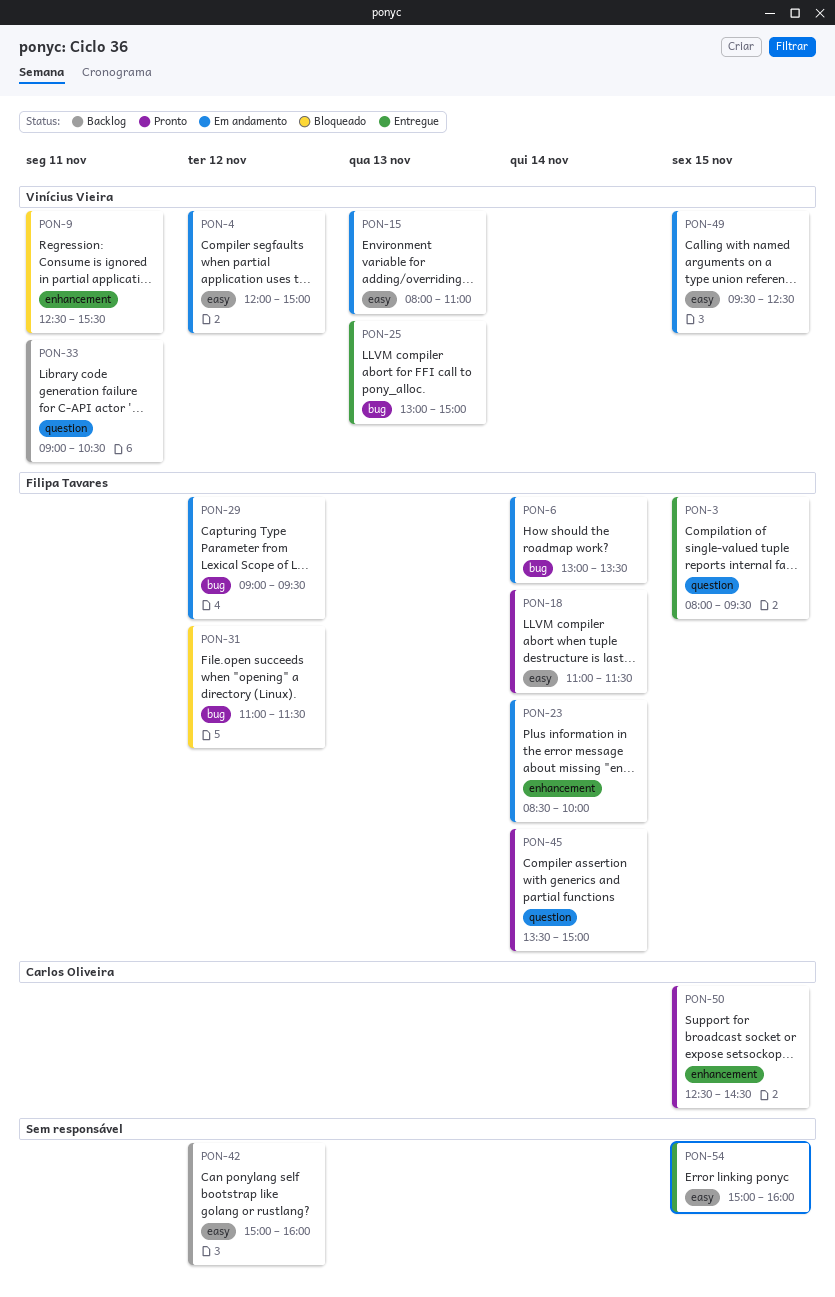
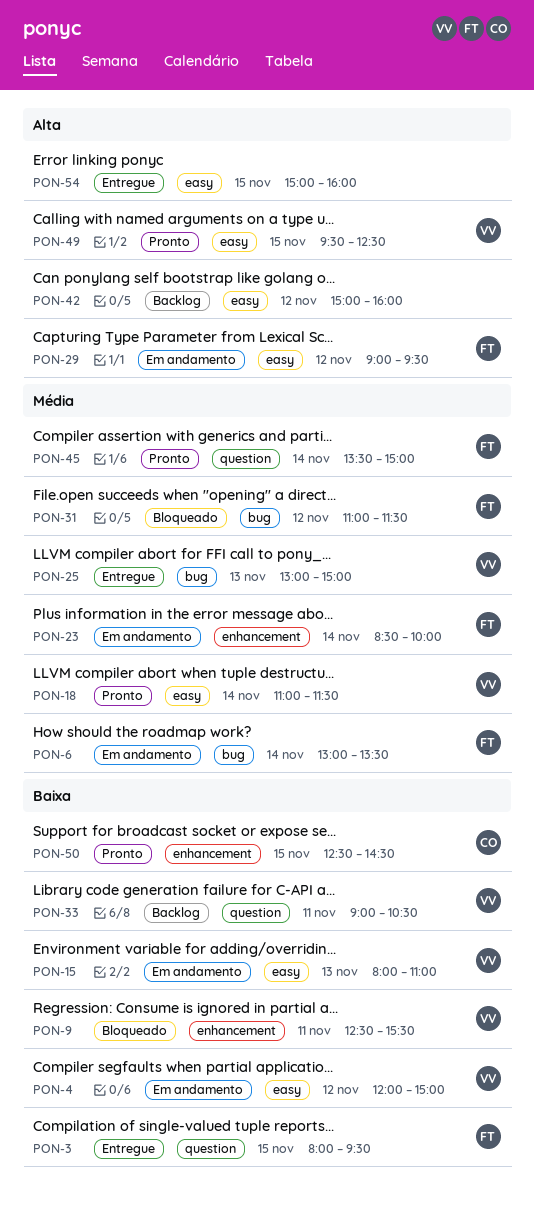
PON-18, owner: Filipa Tavares -> Vinícius Vieira
PON-29, label: bug -> easy
PON-49, status: Em andamento -> Pronto

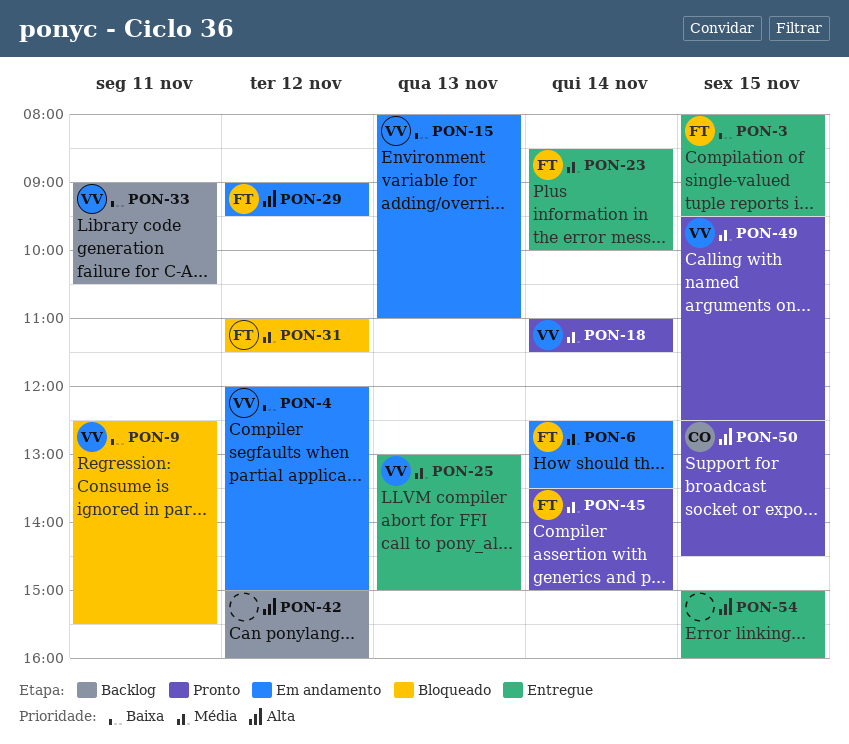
PON-6, begins: 13:00 -> 12:30
PON-23, status: Em andamento -> Entregue
PON-49, priority: Alta -> Média
PON-50, priority: Baixa -> Alta

